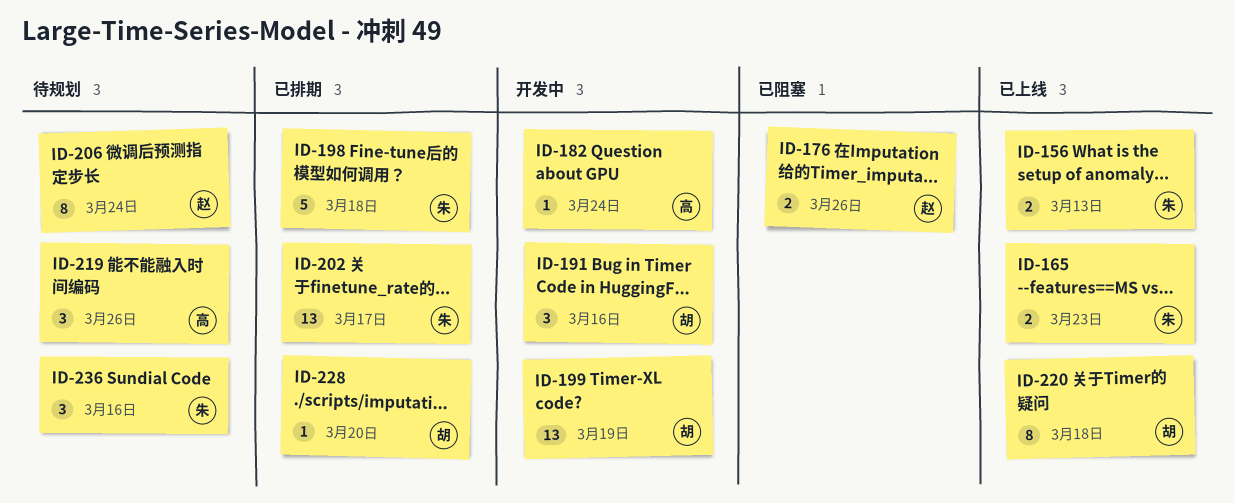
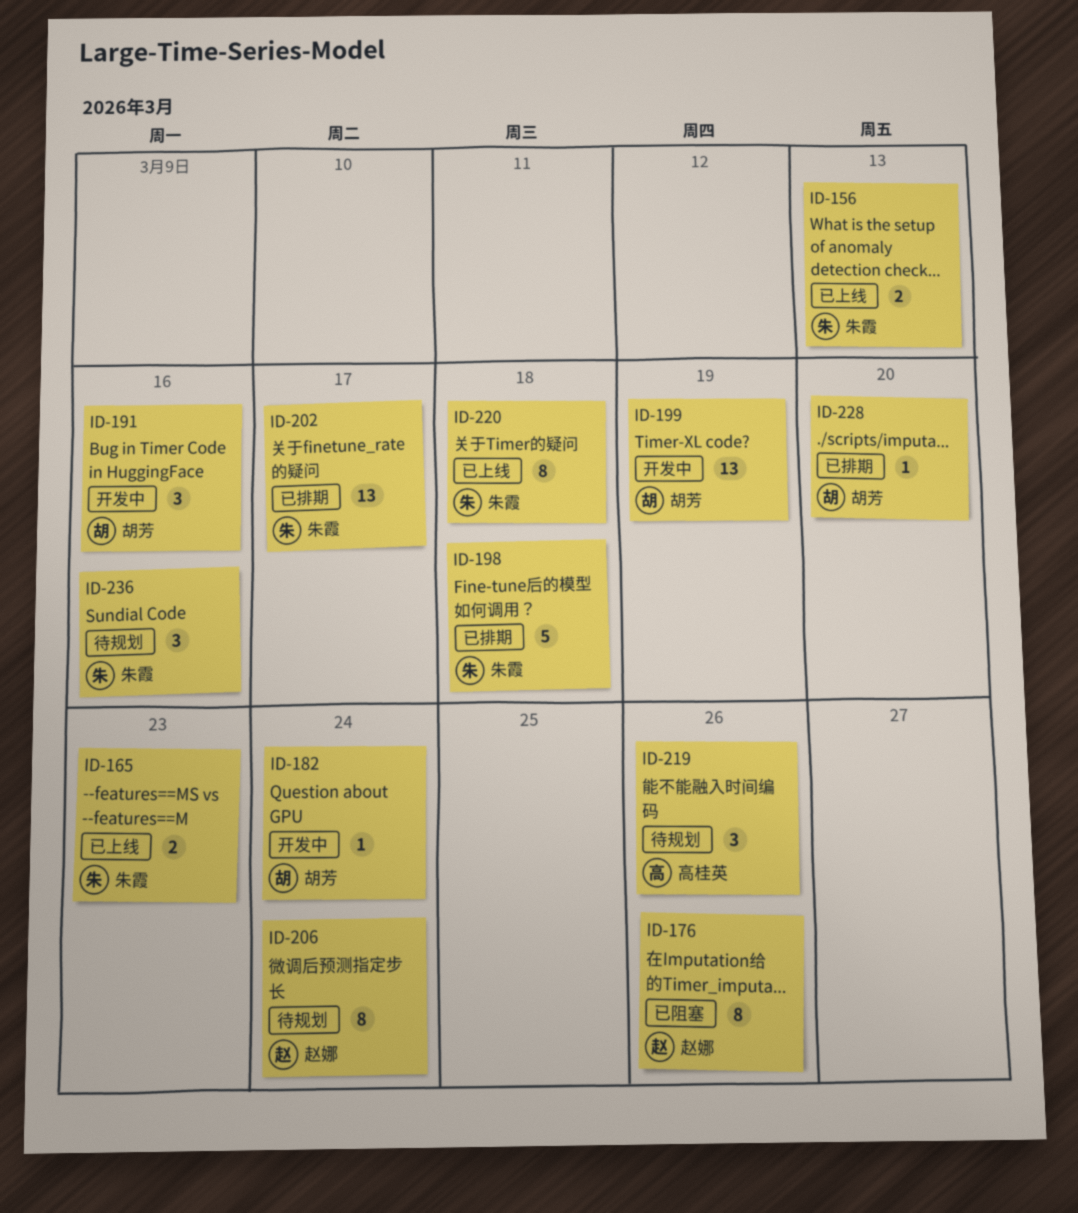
ID-176, estimate: 2 -> 8
ID-182, owner: 高桂英 -> 胡芳
ID-220, owner: 胡芳 -> 朱霞

